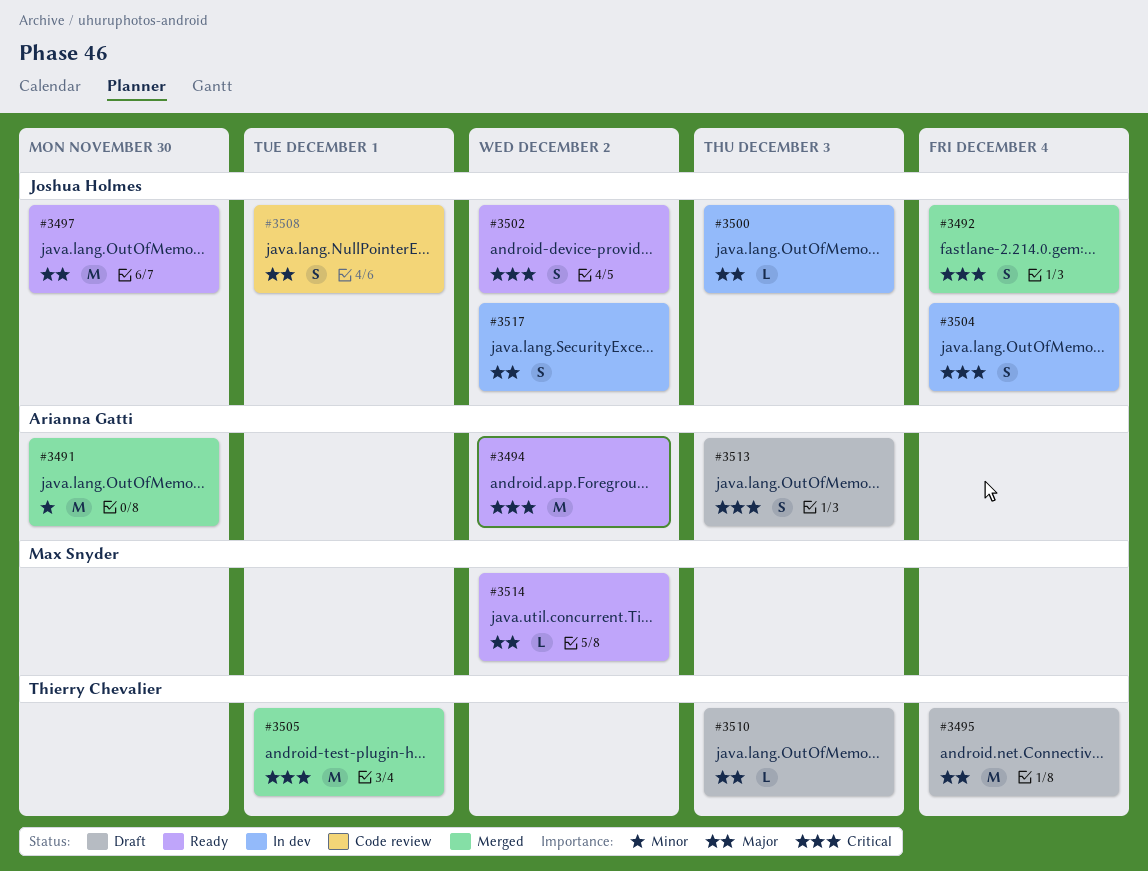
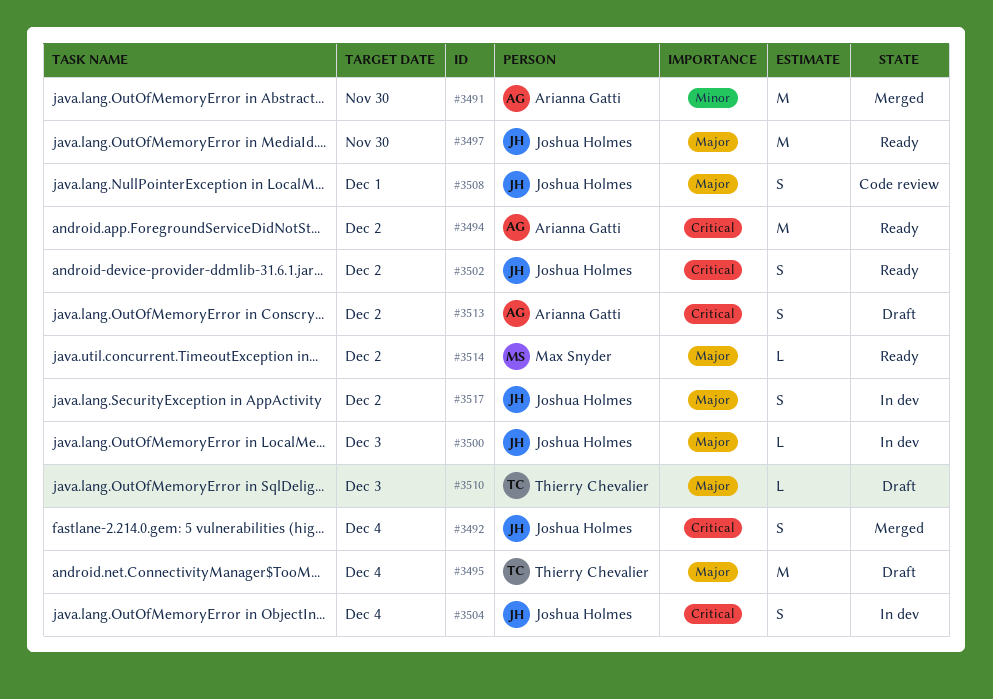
#3505: present -> none
#3513, due: Dec 3 -> Dec 2

